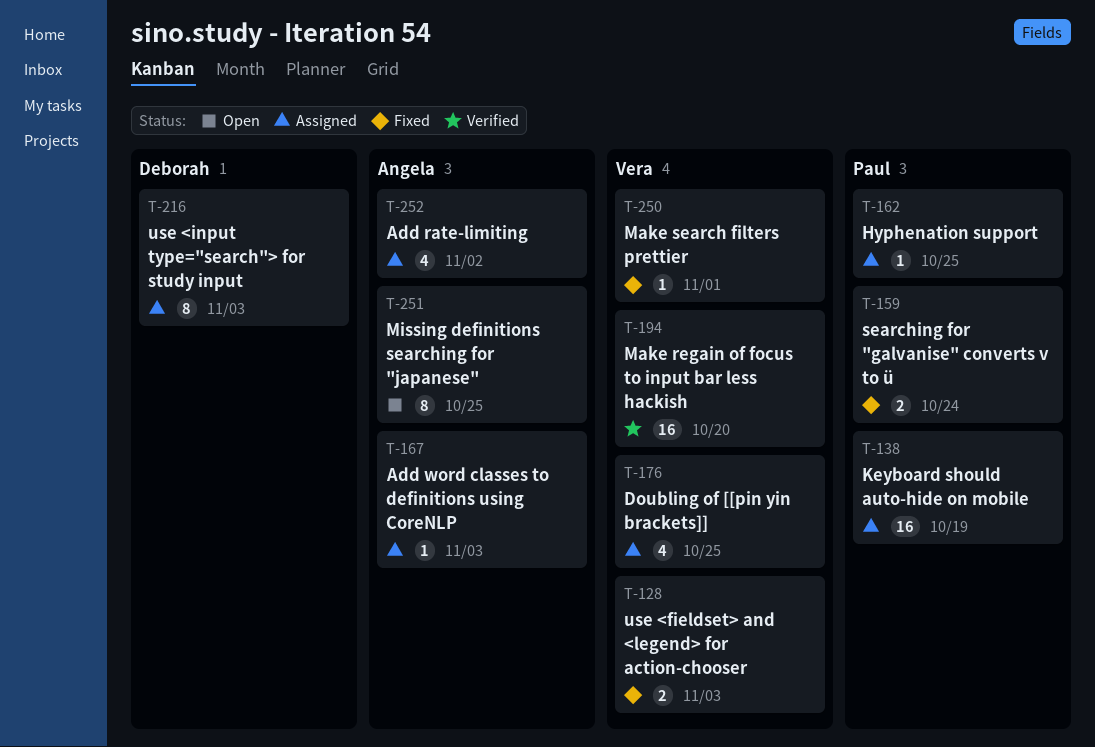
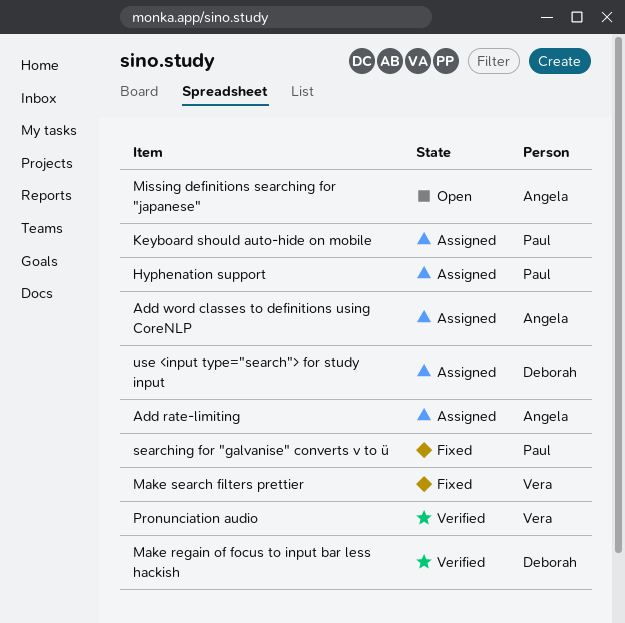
Doubling of [[pin yin brackets]]: present -> none
Make regain of focus to input bar less hackish, owner: Vera -> Deborah
Pronunciation audio: none -> present
use <fieldset> and <legend> for action-chooser: present -> none

